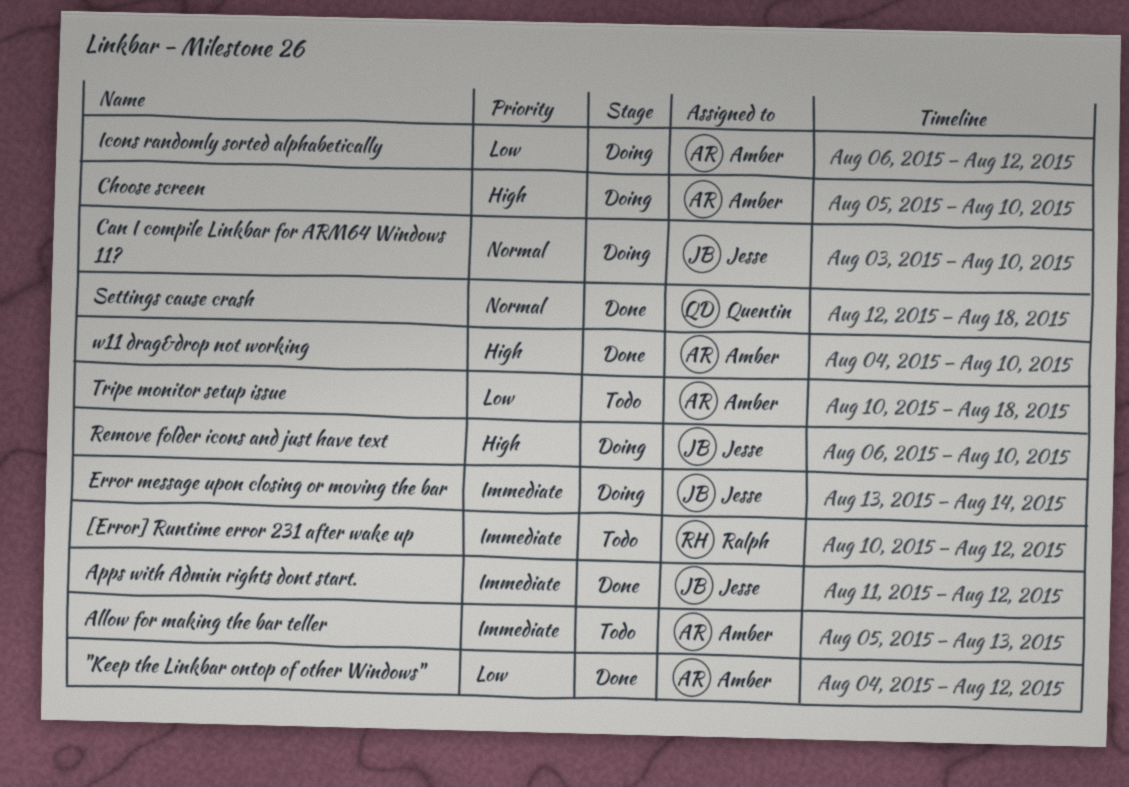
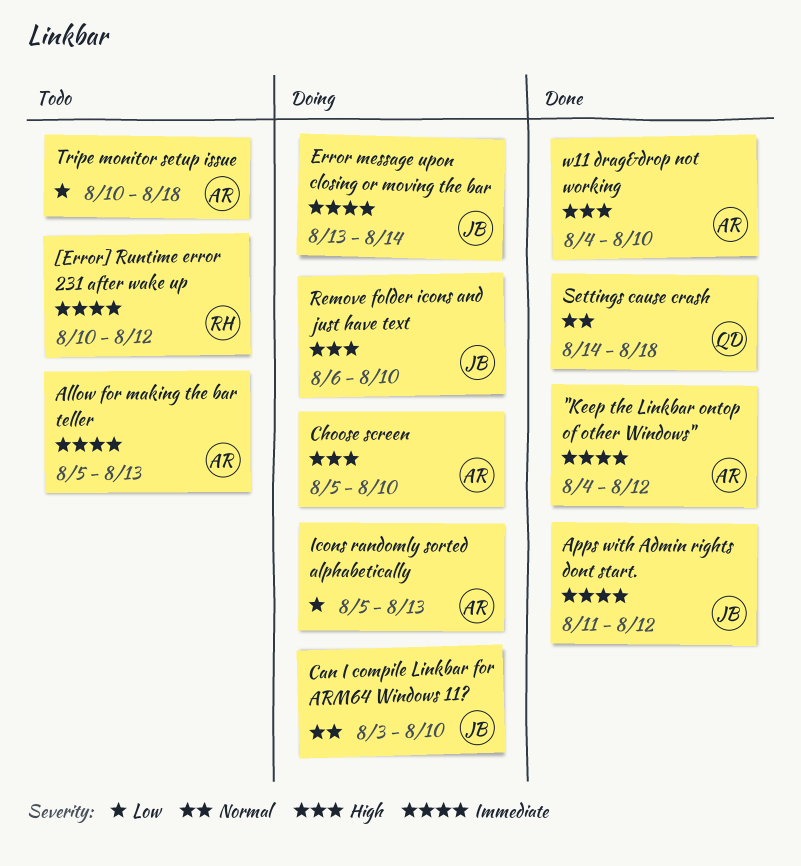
"Keep the Linkbar ontop of other Windows", priority: Low -> Immediate
Icons randomly sorted alphabetically, start: Aug 6 -> Aug 5
Icons randomly sorted alphabetically, due: Aug 12 -> Aug 13
Settings cause crash, start: Aug 12 -> Aug 14

